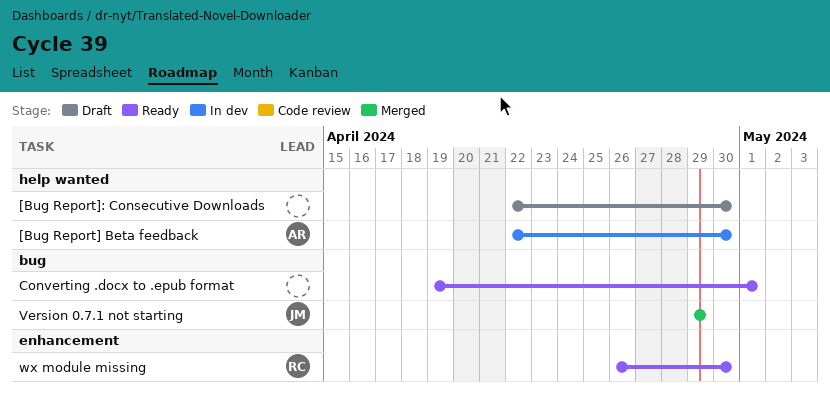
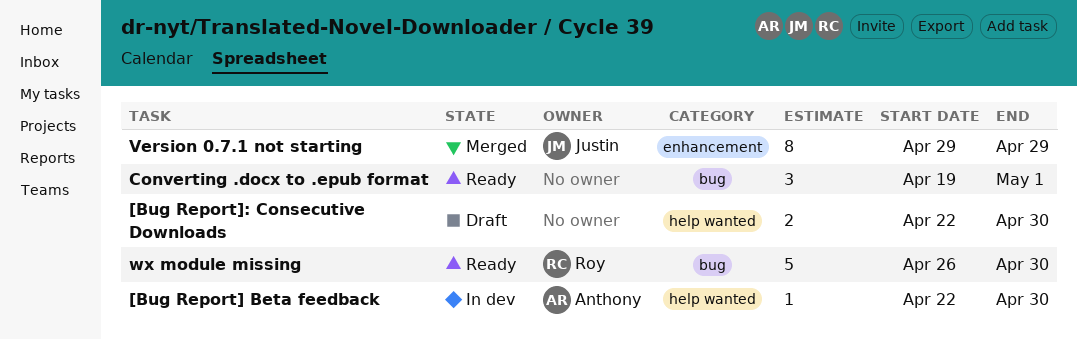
Version 0.7.1 not starting, label: bug -> enhancement
wx module missing, label: enhancement -> bug

